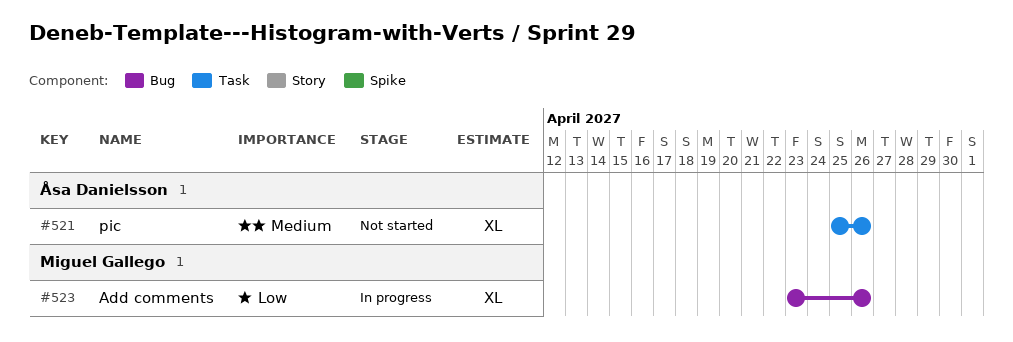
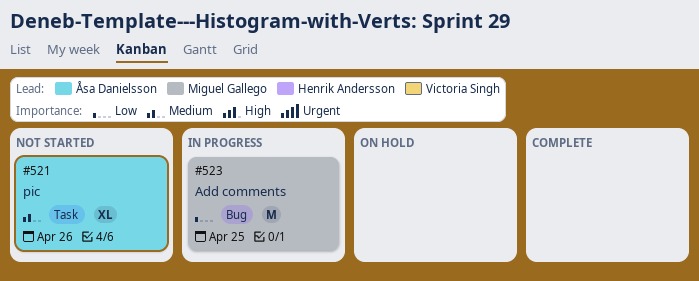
#523, estimate: XL -> M
#523, due: Apr 26 -> Apr 25

